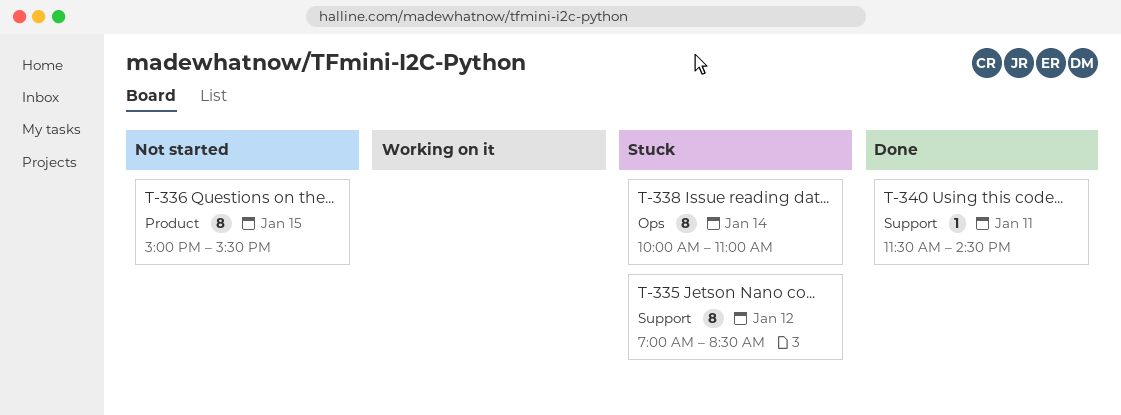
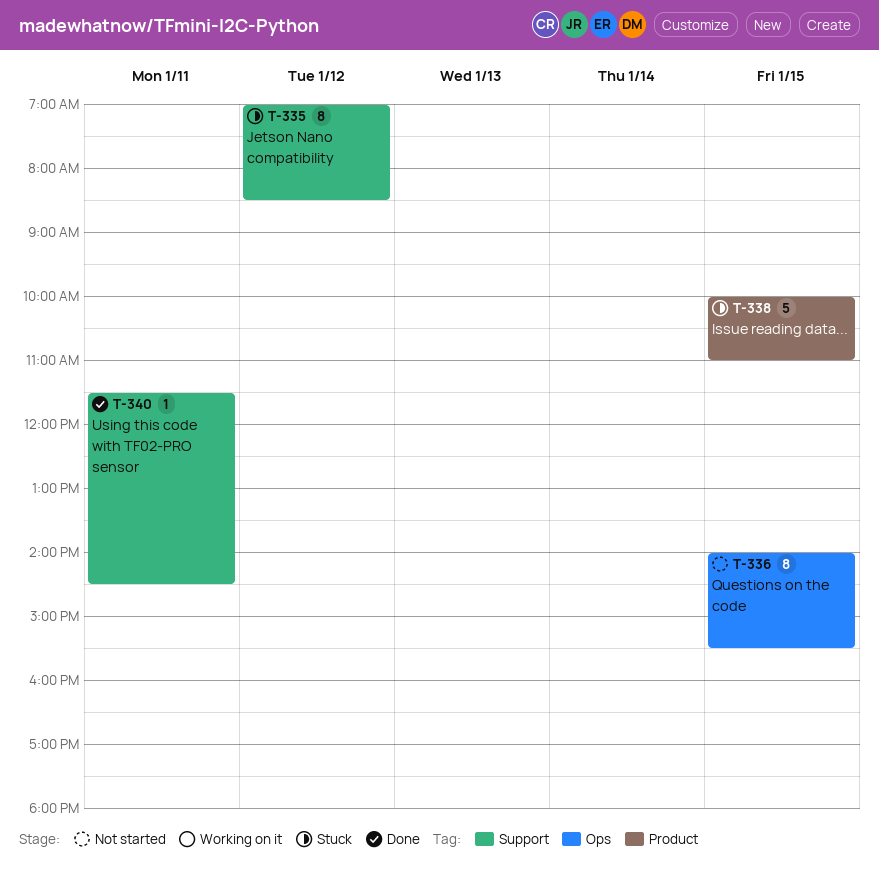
T-336, label: Product -> Ops
T-336, begins: 15:00 -> 14:00
T-338, label: Ops -> Product
T-338, estimate: 8 -> 5
T-338, day: Jan 14 -> Jan 15

